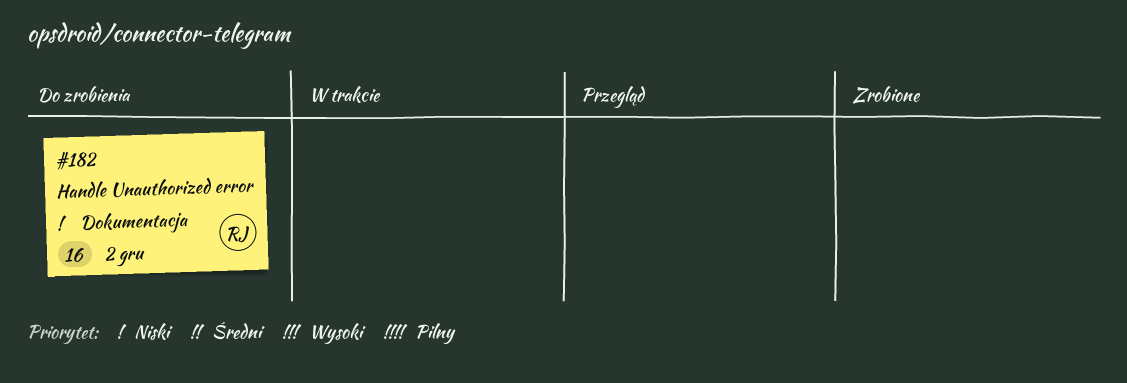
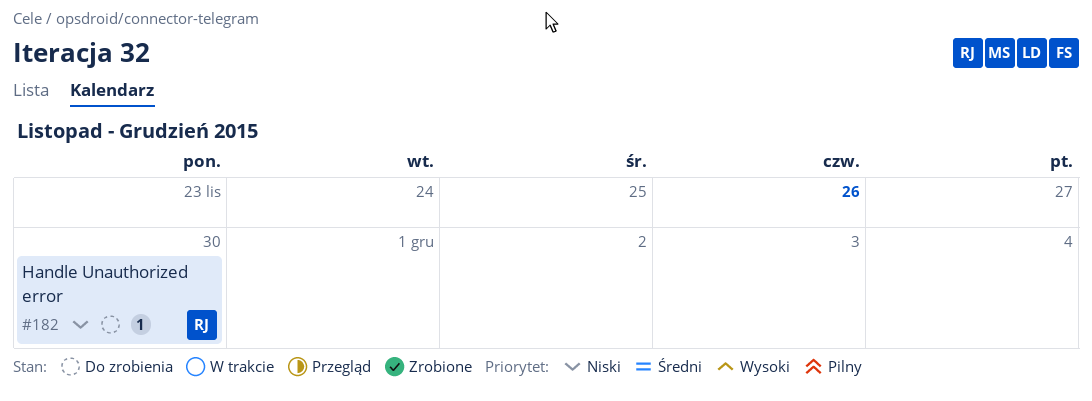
#182, estimate: 16 -> 1
#182, due: Dec 2 -> Nov 30

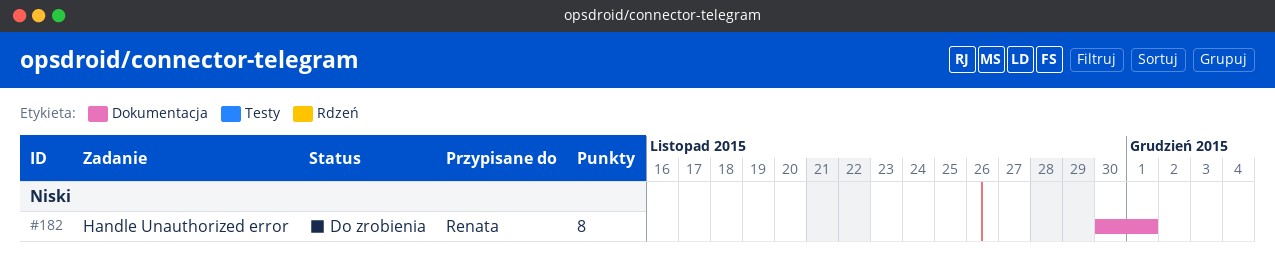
#182, estimate: 1 -> 8
#182, due: Nov 30 -> Dec 1

